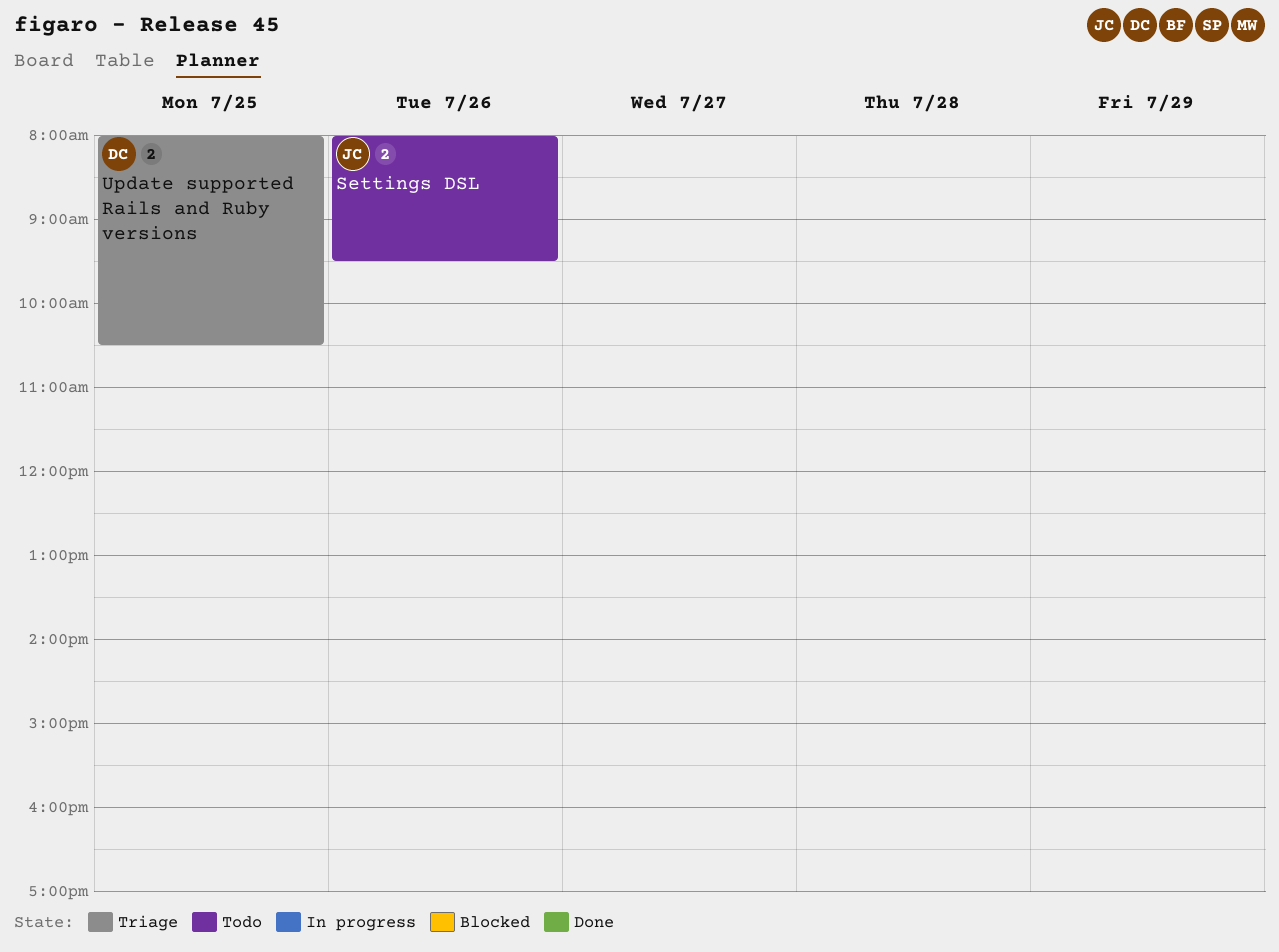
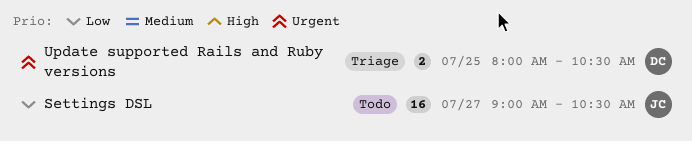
Settings DSL, estimate: 2 -> 16
Settings DSL, day: Jul 26 -> Jul 27
Settings DSL, begins: 08:00 -> 09:00
Settings DSL, ends: 09:30 -> 10:30

